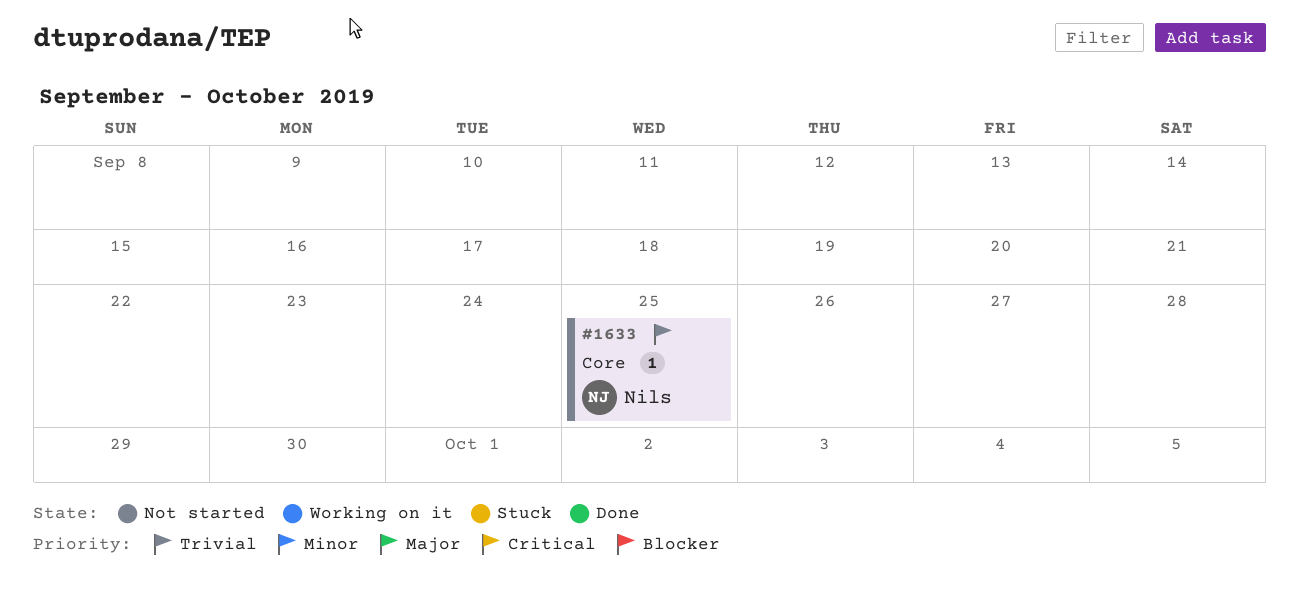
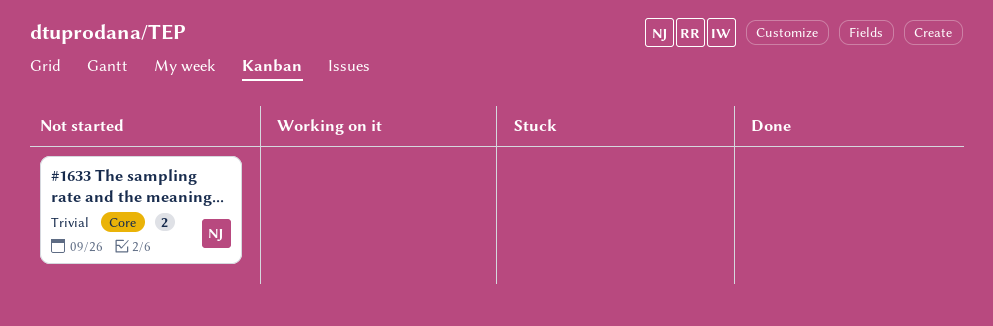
#1633, estimate: 1 -> 2
#1633, due: Sep 25 -> Sep 26

